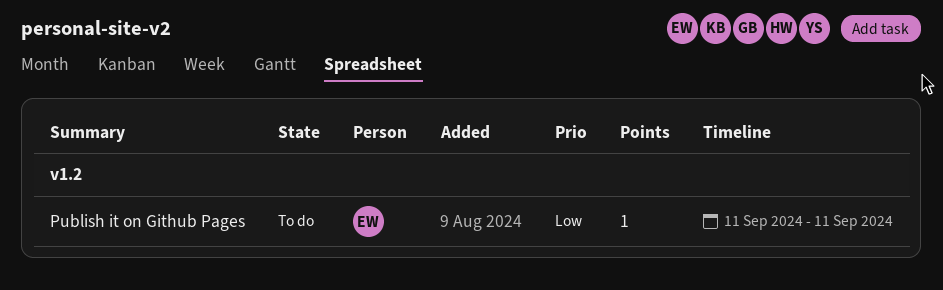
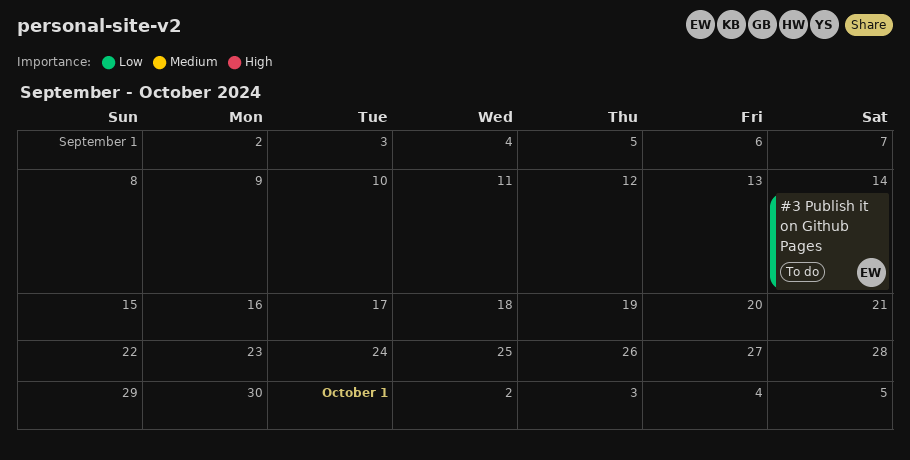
Publish it on Github Pages, due: Sep 11 -> Sep 14

